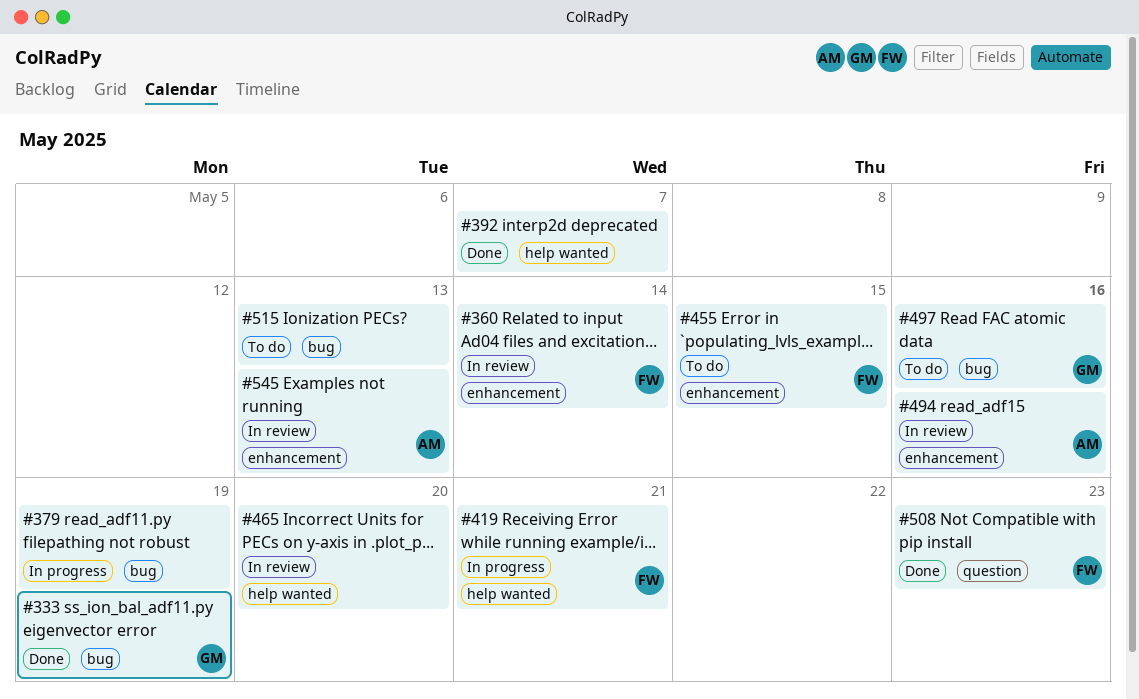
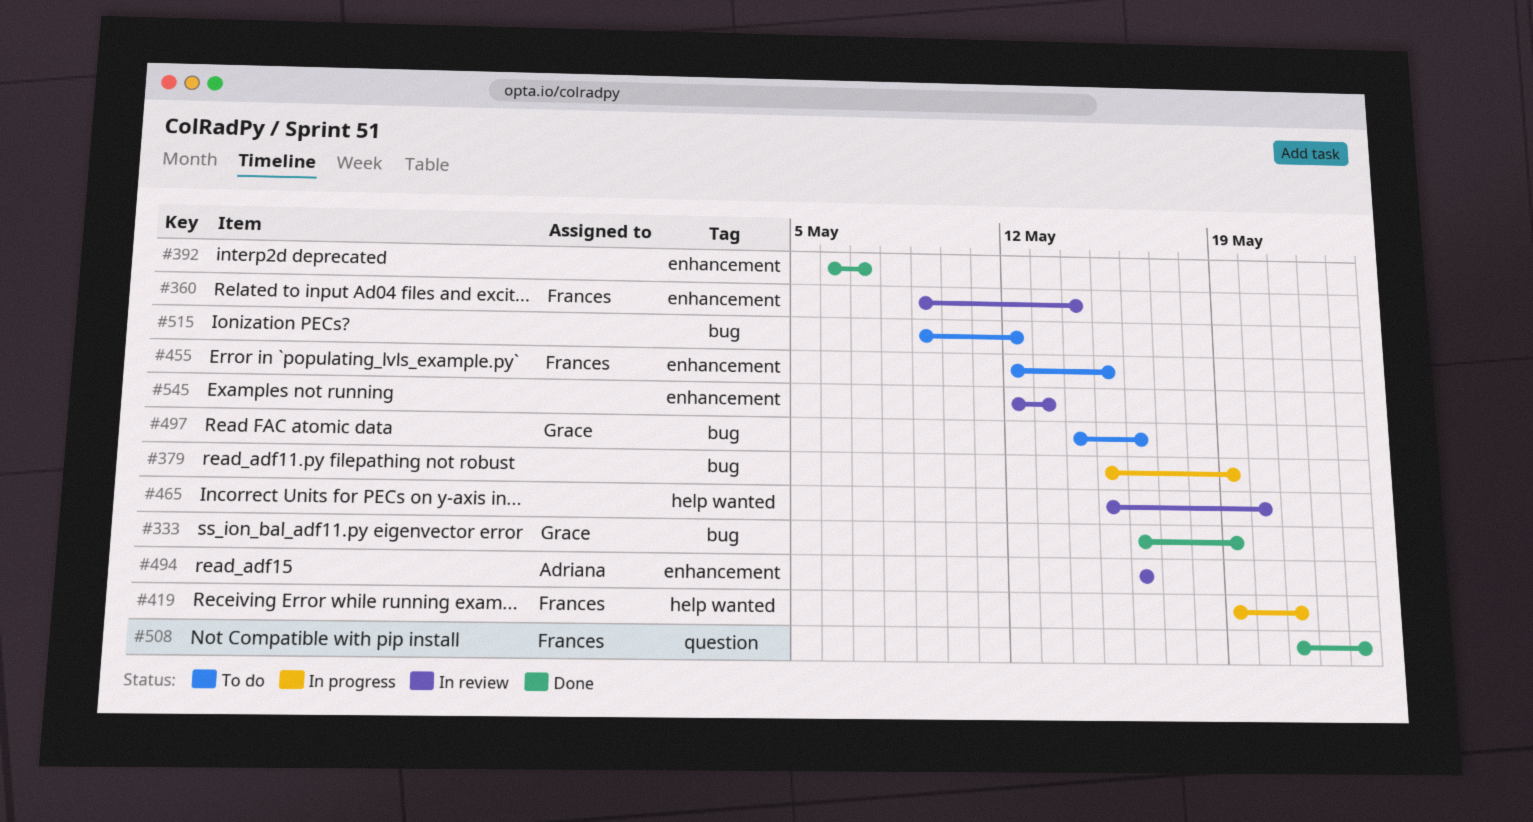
#392, label: help wanted -> enhancement
#515, due: May 13 -> May 12
#545, owner: Adriana -> none

